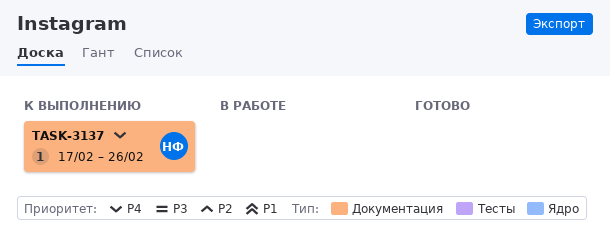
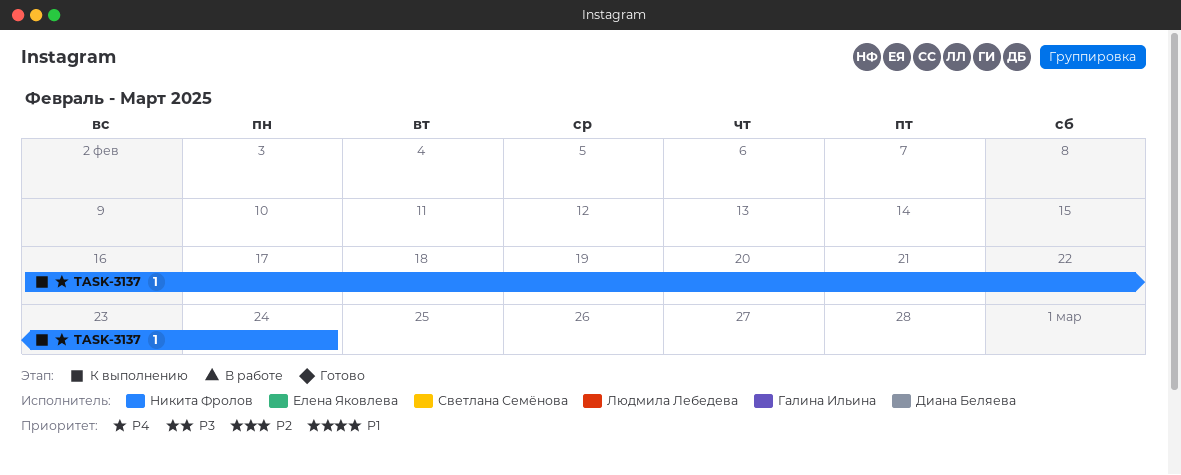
TASK-3137, start: Feb 17 -> Feb 16
TASK-3137, due: Feb 26 -> Feb 24

